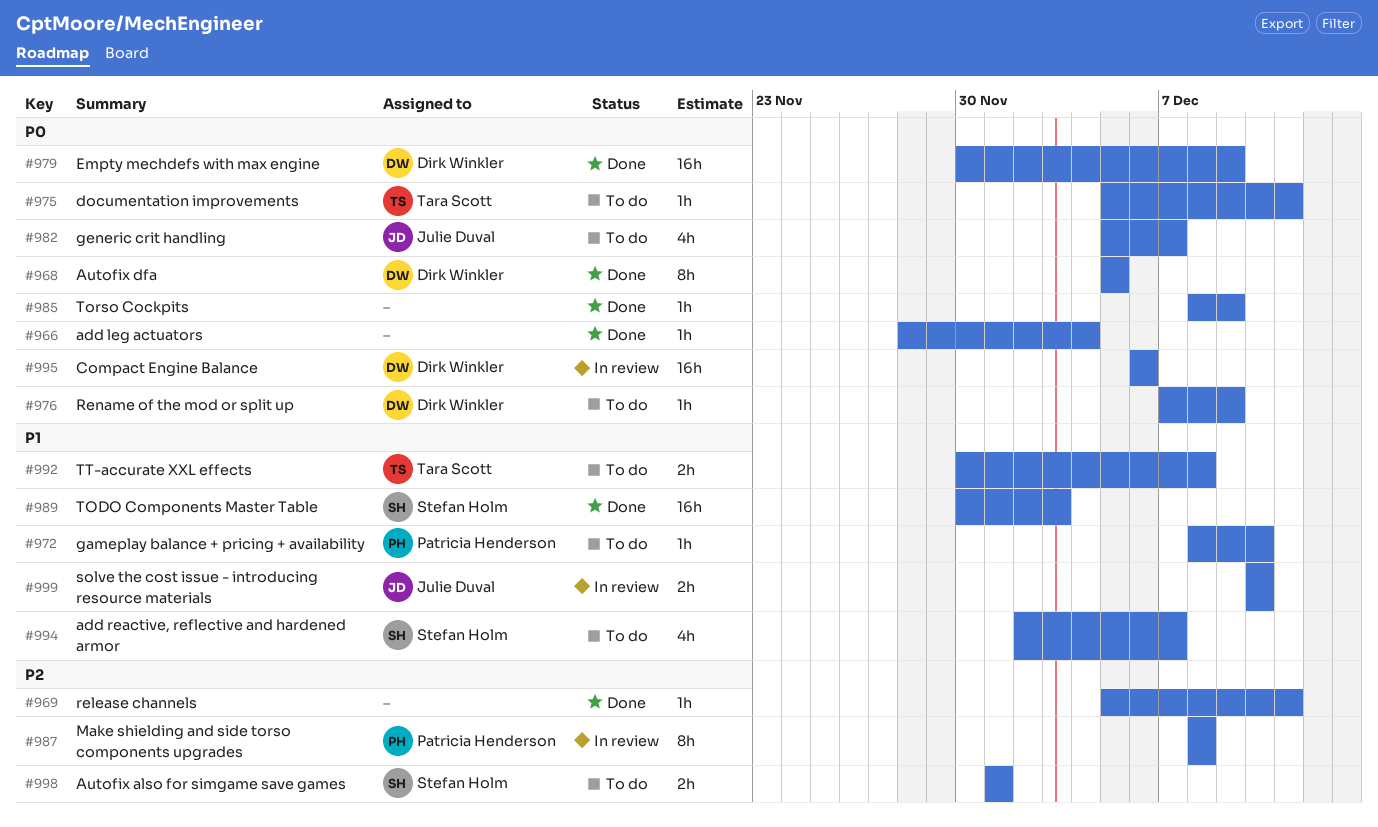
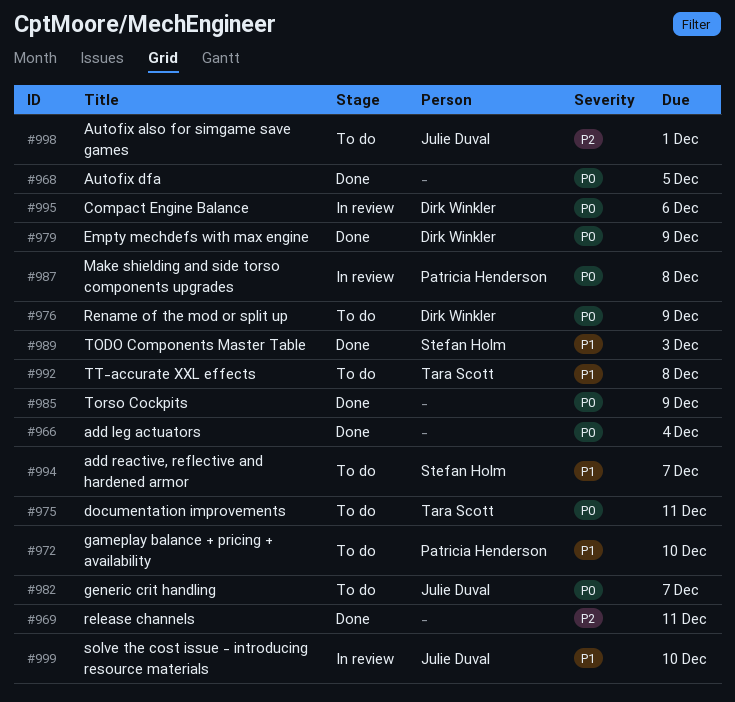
#968, owner: Dirk Winkler -> none
#987, priority: P2 -> P0
#998, owner: Stefan Holm -> Julie Duval

